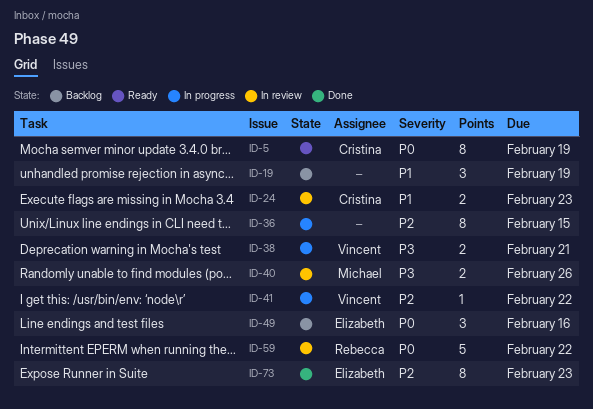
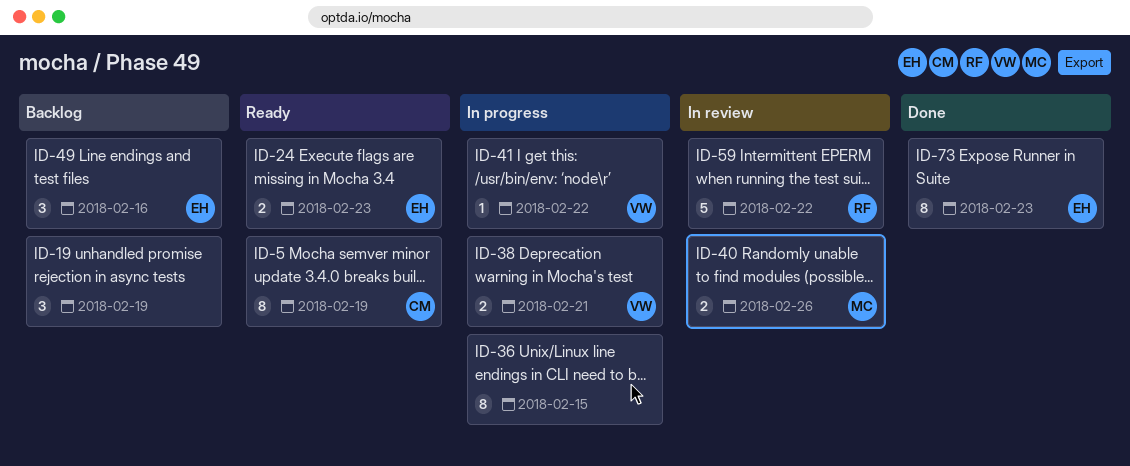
ID-24, status: In review -> Ready
ID-24, owner: Cristina -> Elizabeth

